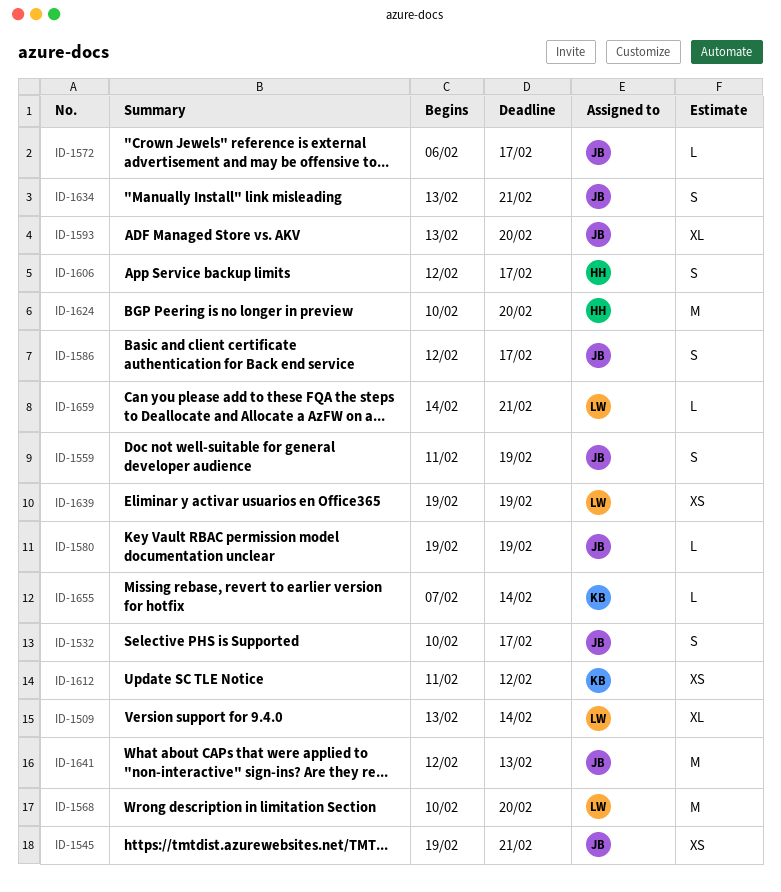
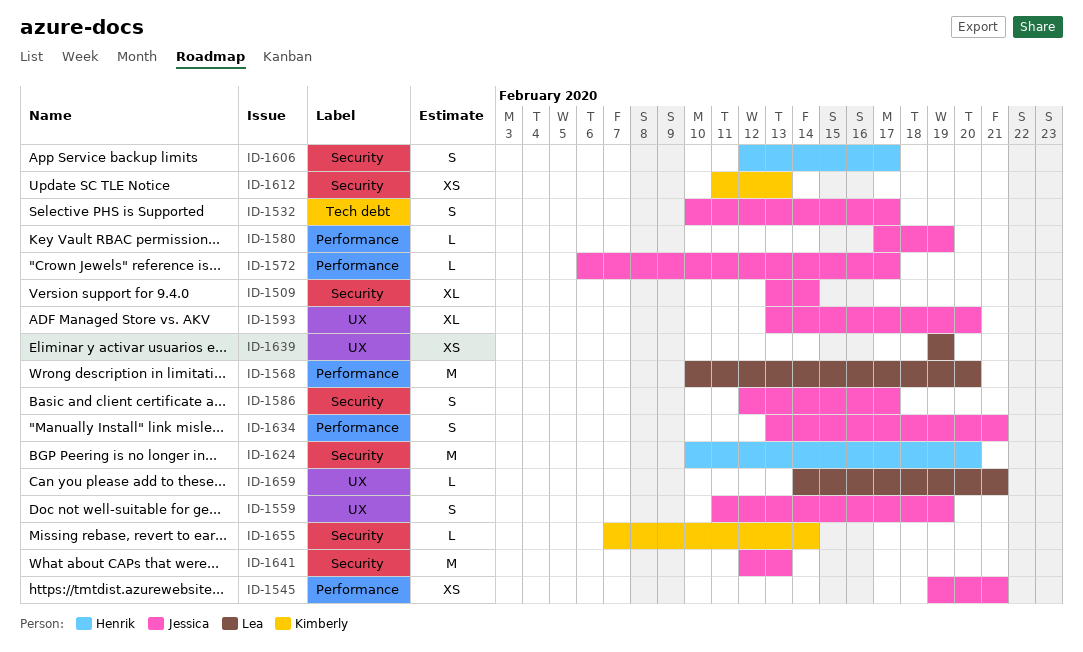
ID-1509, owner: Lea -> Jessica
ID-1580, start: Feb 19 -> Feb 17
ID-1612, due: Feb 12 -> Feb 13

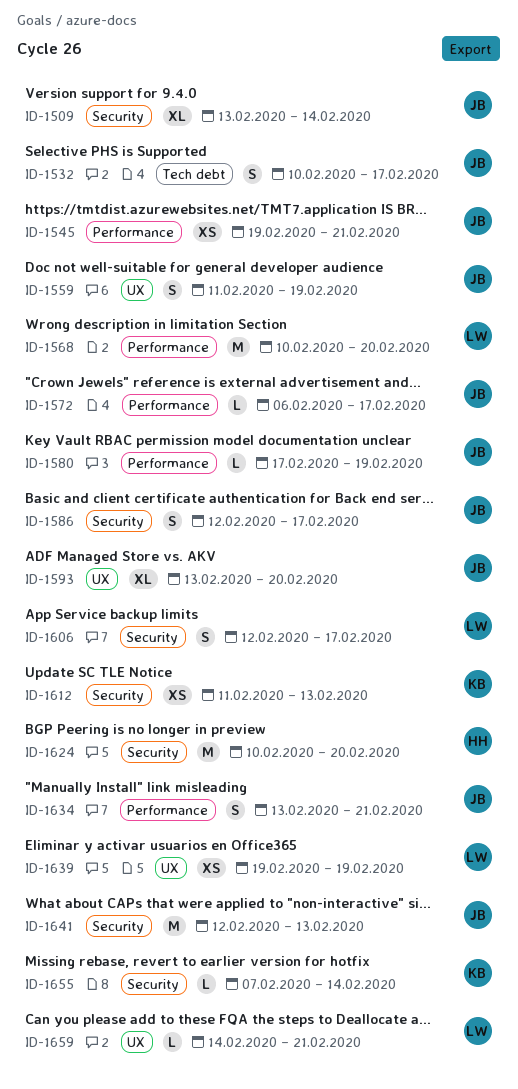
ID-1606, owner: Henrik -> Lea

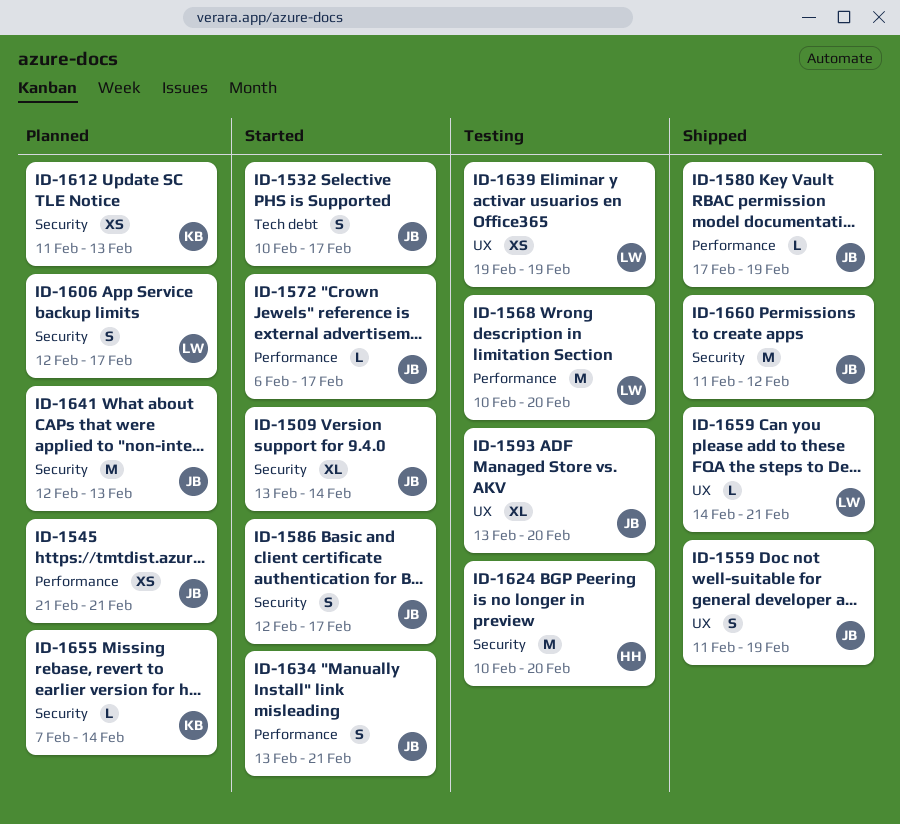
ID-1545, start: Feb 19 -> Feb 21
ID-1660: none -> present

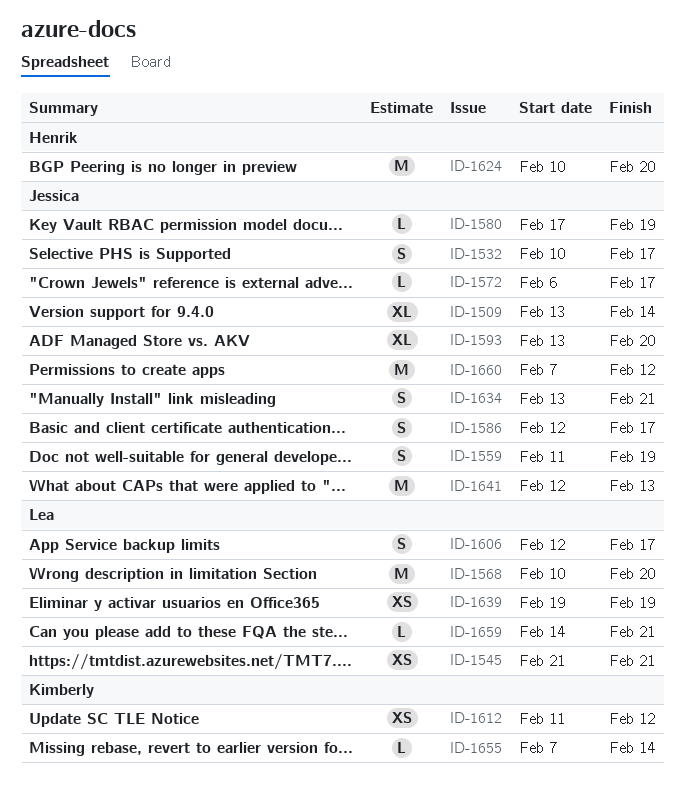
ID-1545, owner: Jessica -> Lea
ID-1612, due: Feb 13 -> Feb 12
ID-1660, start: Feb 11 -> Feb 7

